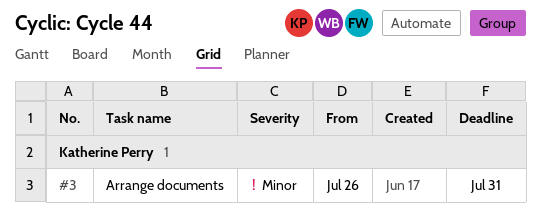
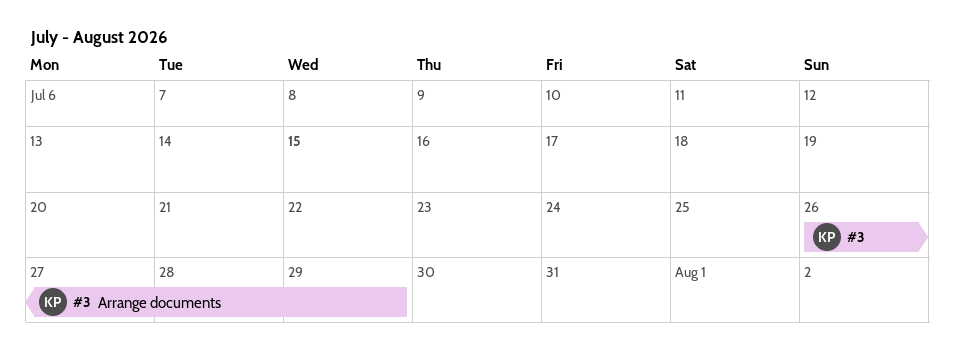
#3, due: Jul 31 -> Jul 29

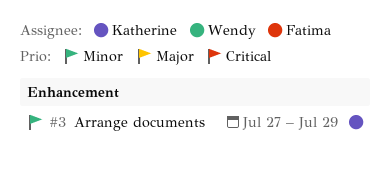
#3, start: Jul 26 -> Jul 27

